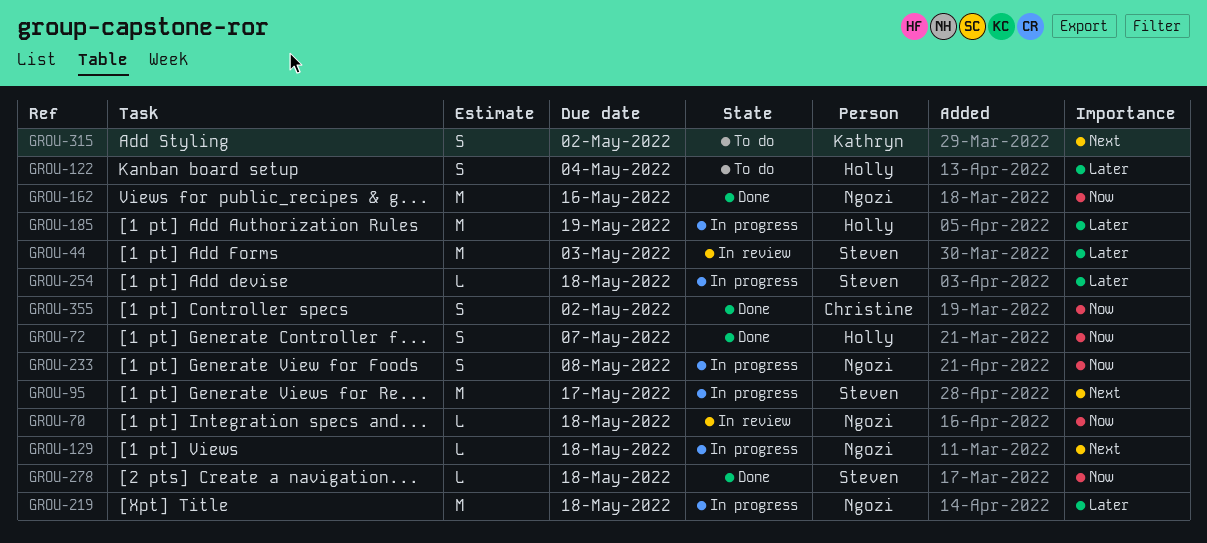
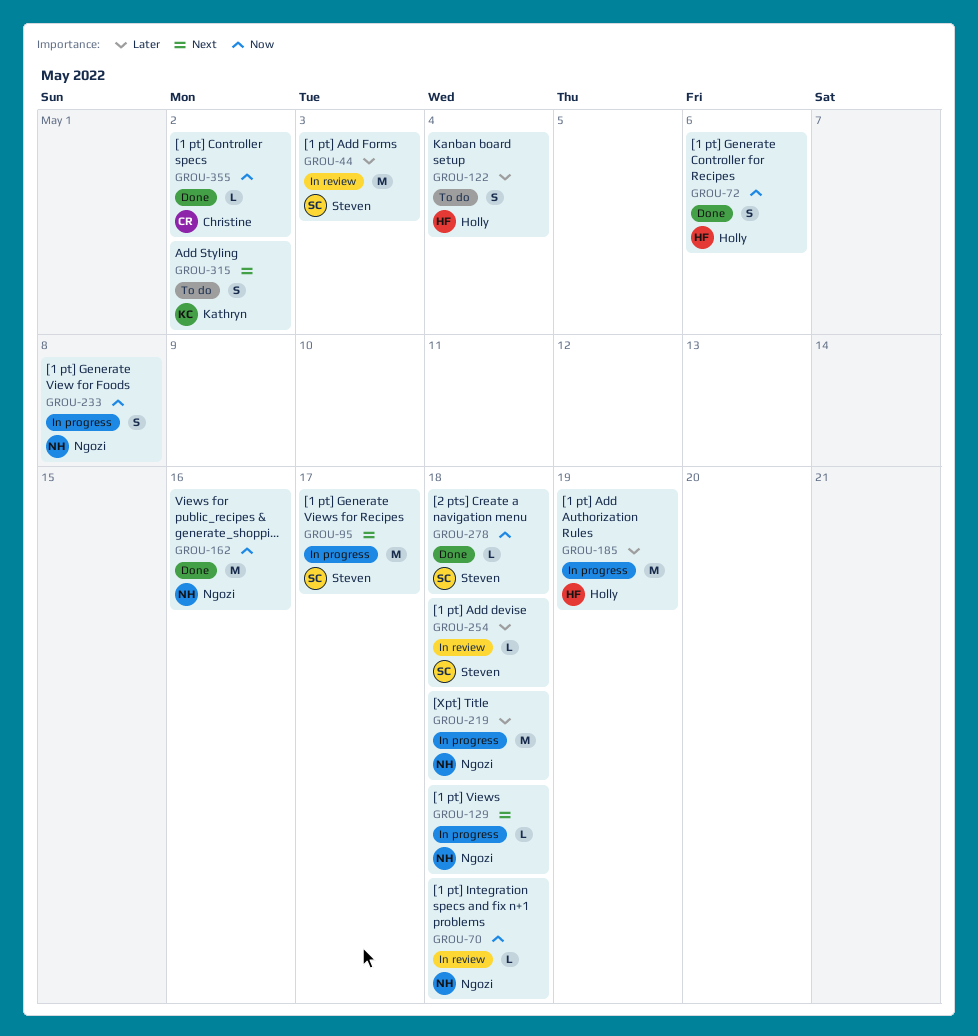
GROU-72, due: May 7 -> May 6
GROU-254, status: In progress -> In review
GROU-355, estimate: S -> L

